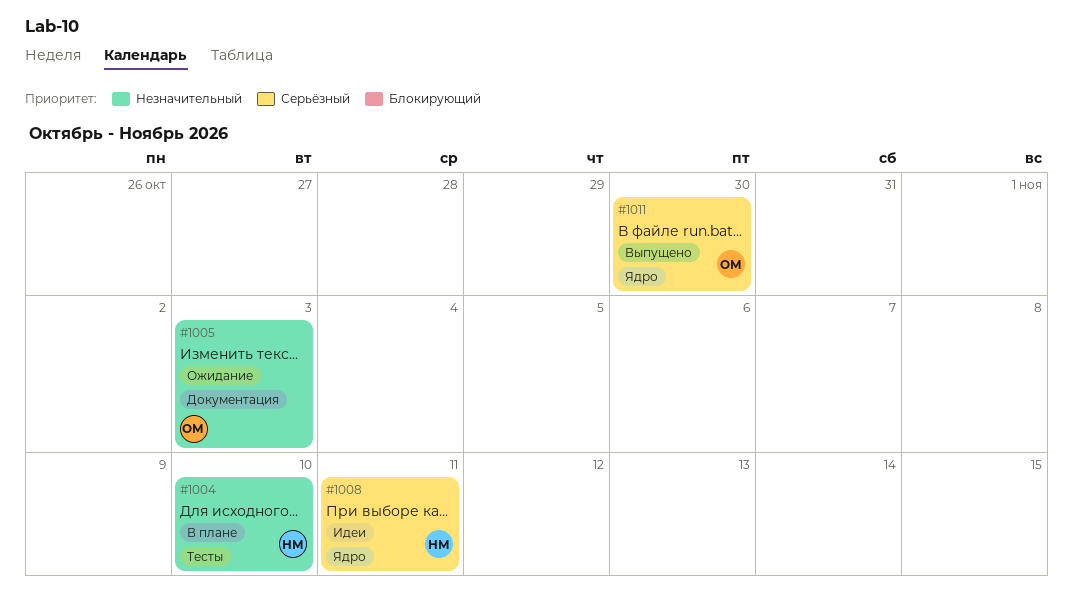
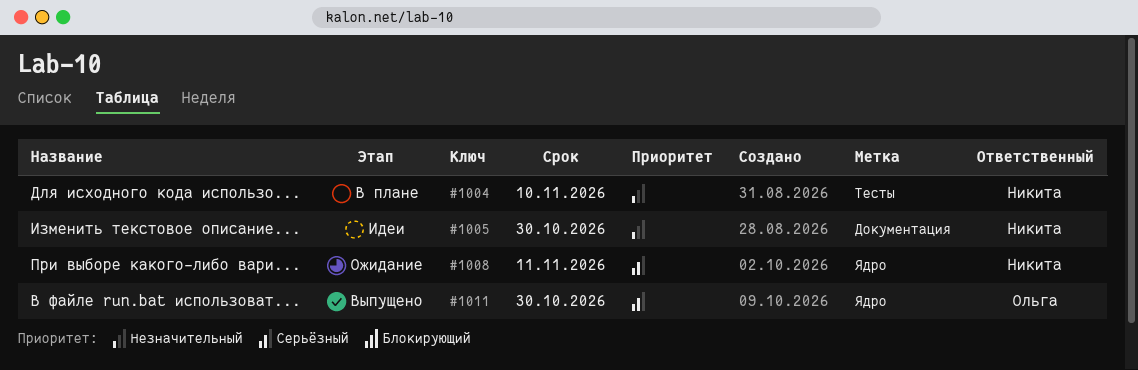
#1005, status: Ожидание -> Идеи
#1005, owner: Ольга -> Никита
#1005, due: Nov 3 -> Oct 30
#1008, status: Идеи -> Ожидание

